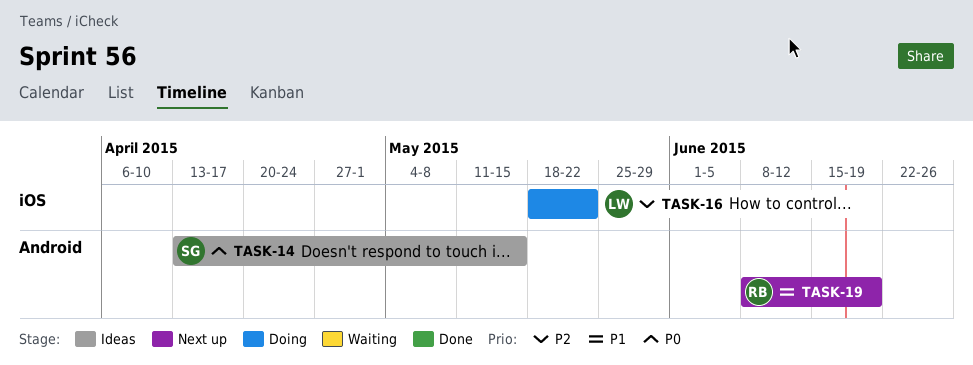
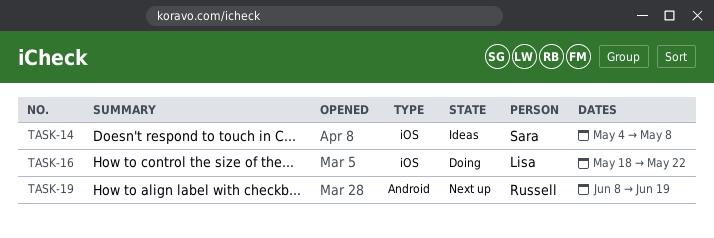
TASK-14, label: Android -> iOS
TASK-14, start: Apr 13 -> May 4
TASK-14, due: May 15 -> May 8

